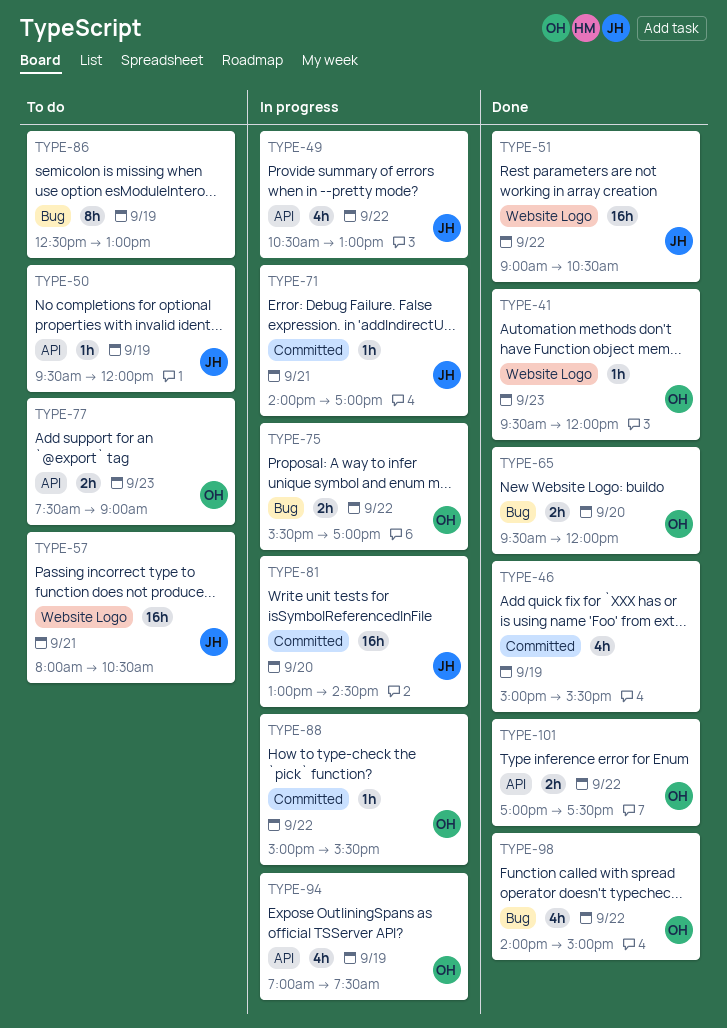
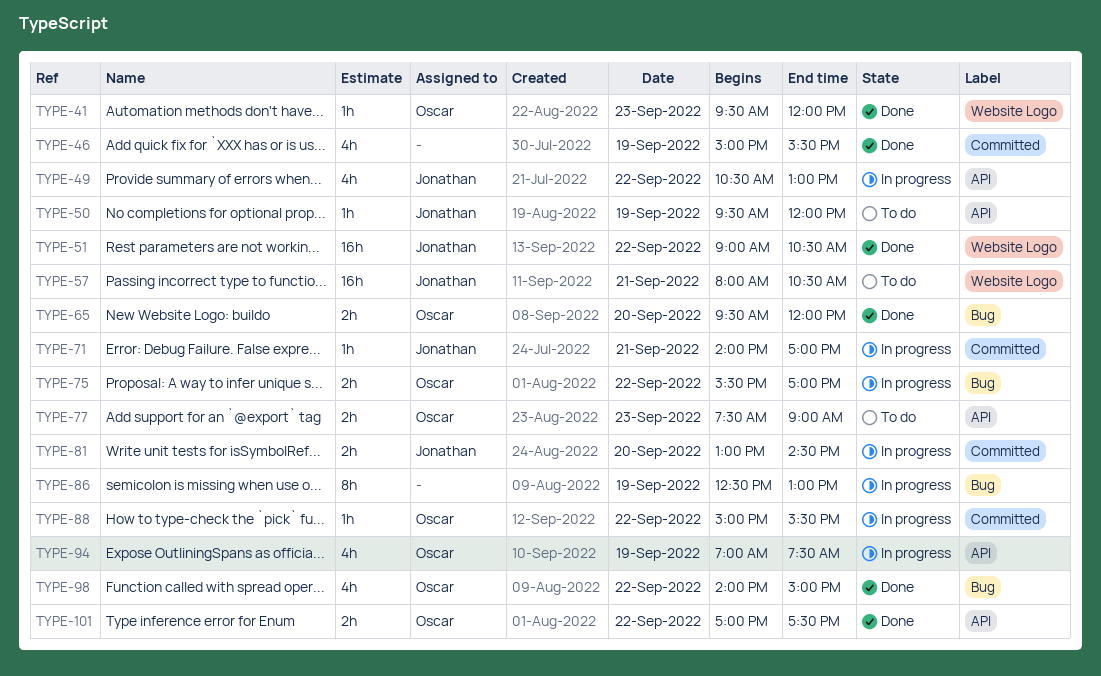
TYPE-81, estimate: 16h -> 2h
TYPE-86, status: To do -> In progress

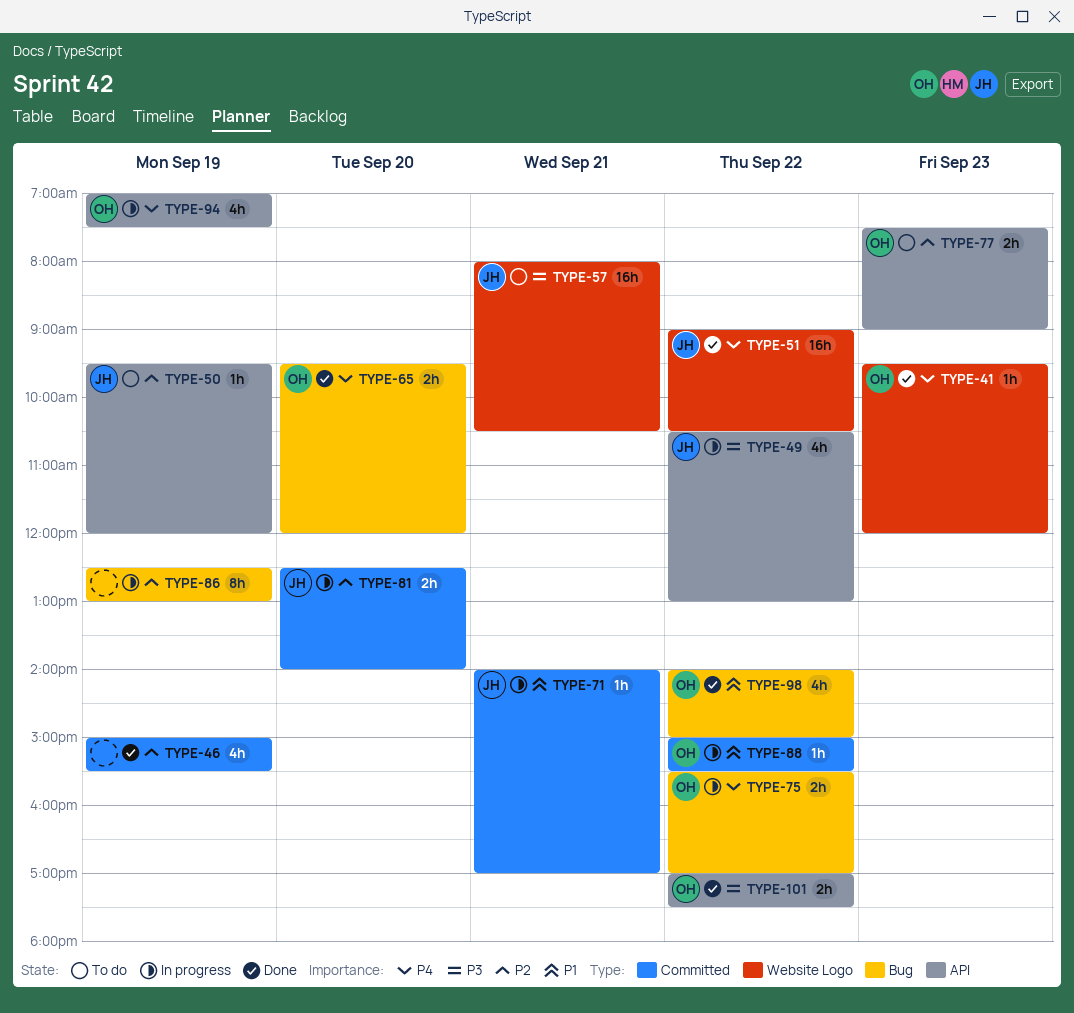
TYPE-81, begins: 13:00 -> 12:30
TYPE-81, ends: 14:30 -> 14:00

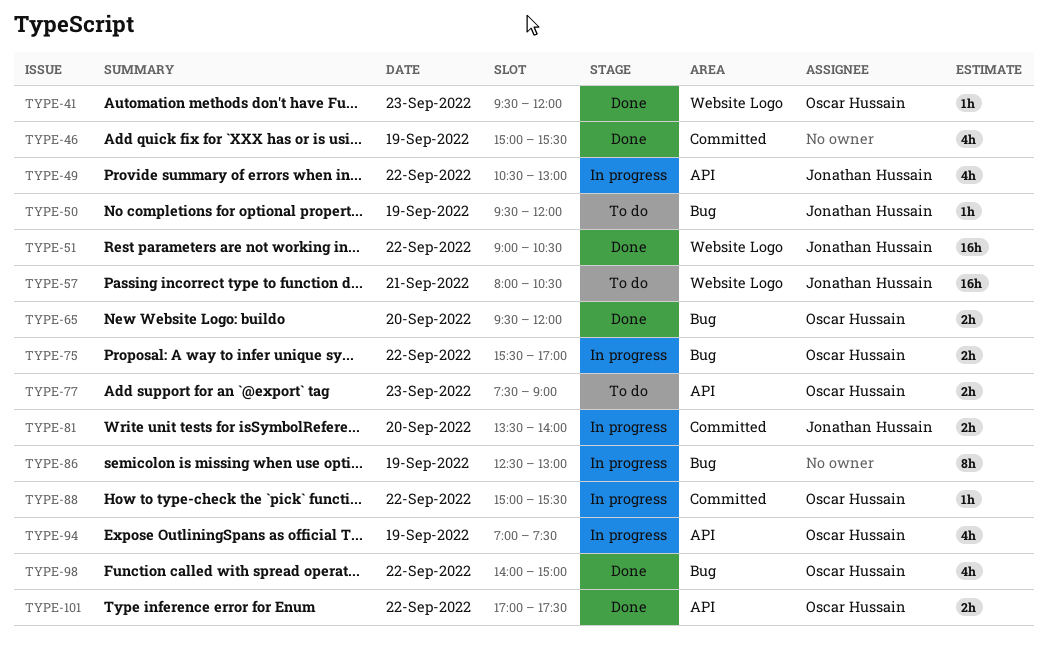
TYPE-50, label: API -> Bug
TYPE-71: present -> none
TYPE-81, begins: 12:30 -> 13:30

